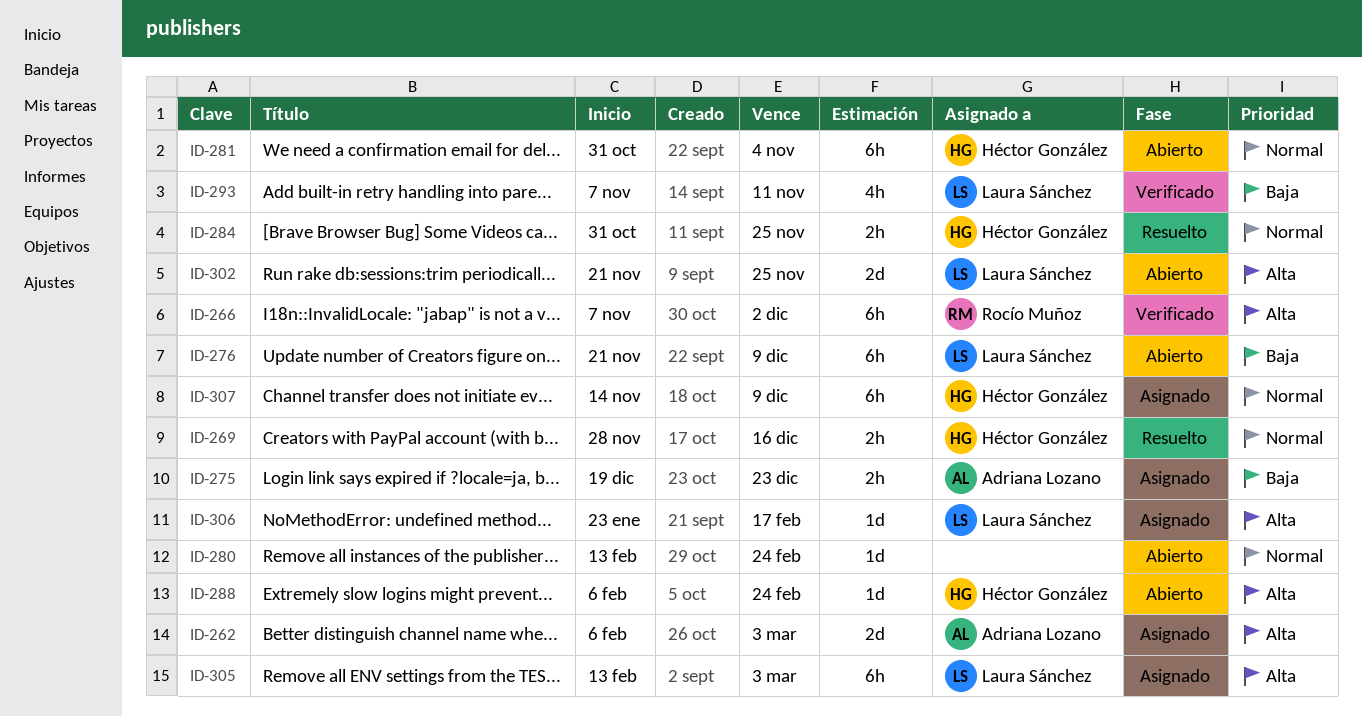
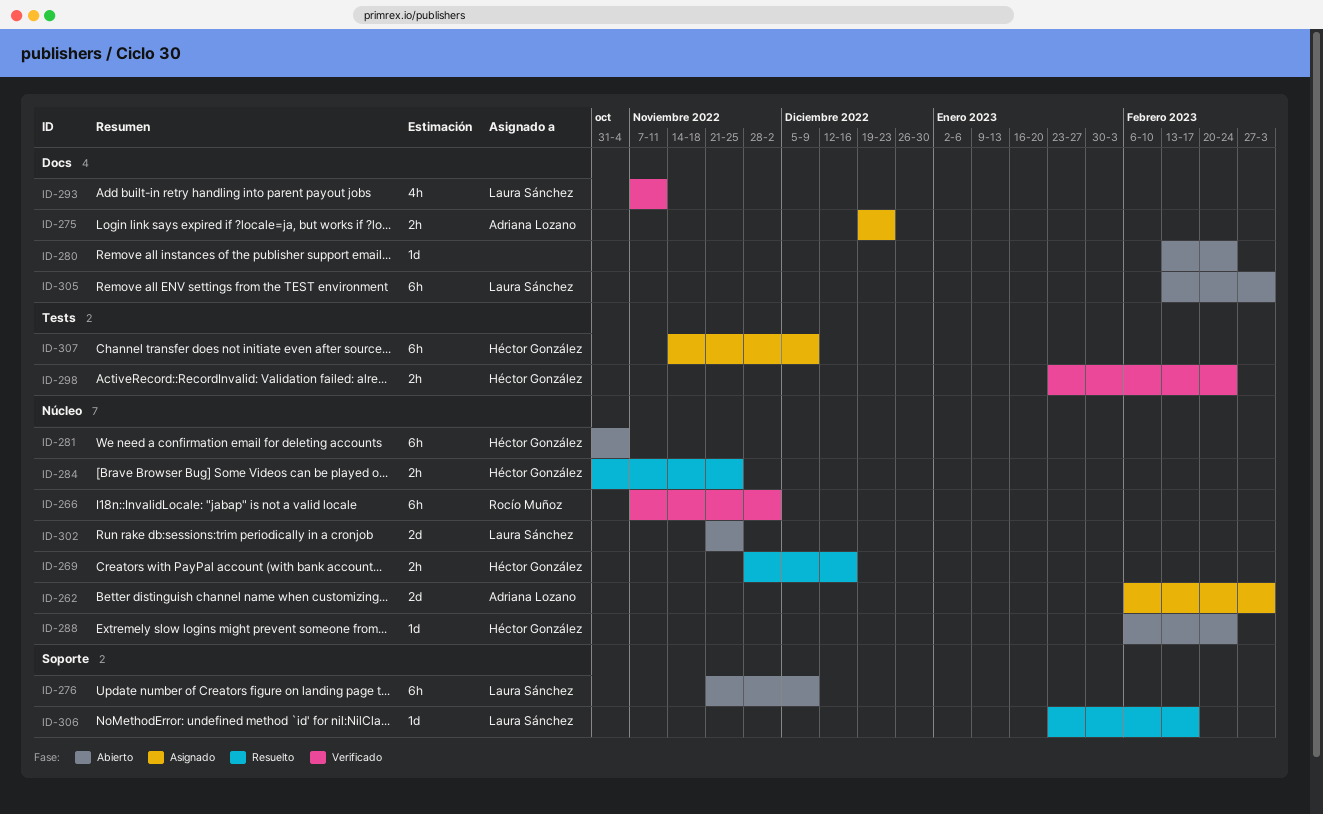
ID-298: none -> present
ID-305, status: Asignado -> Abierto
ID-306, status: Asignado -> Resuelto

